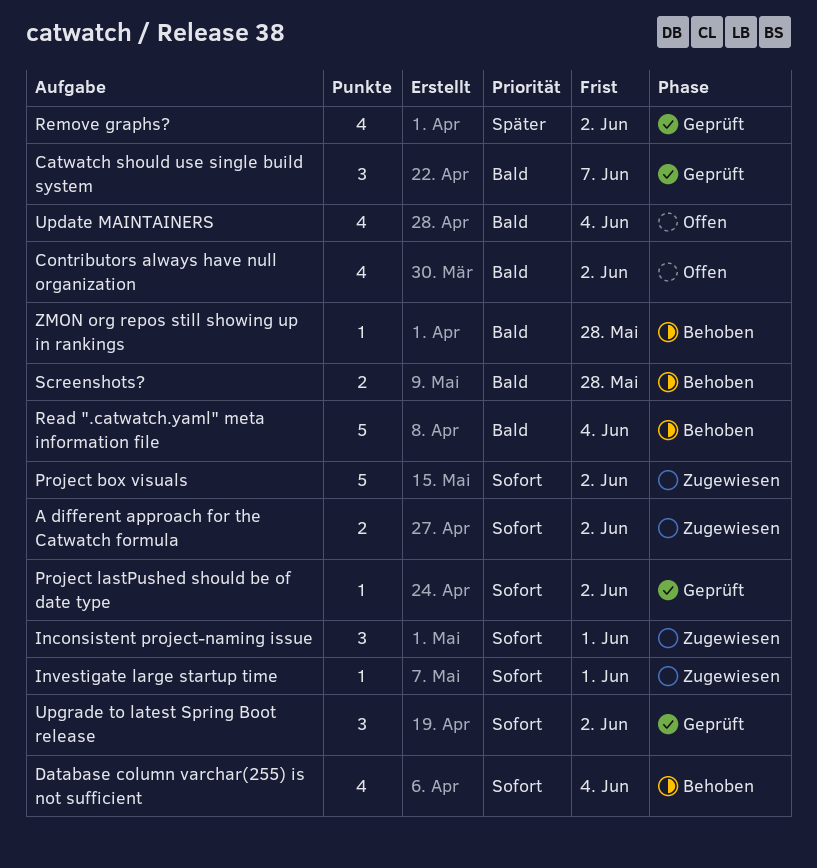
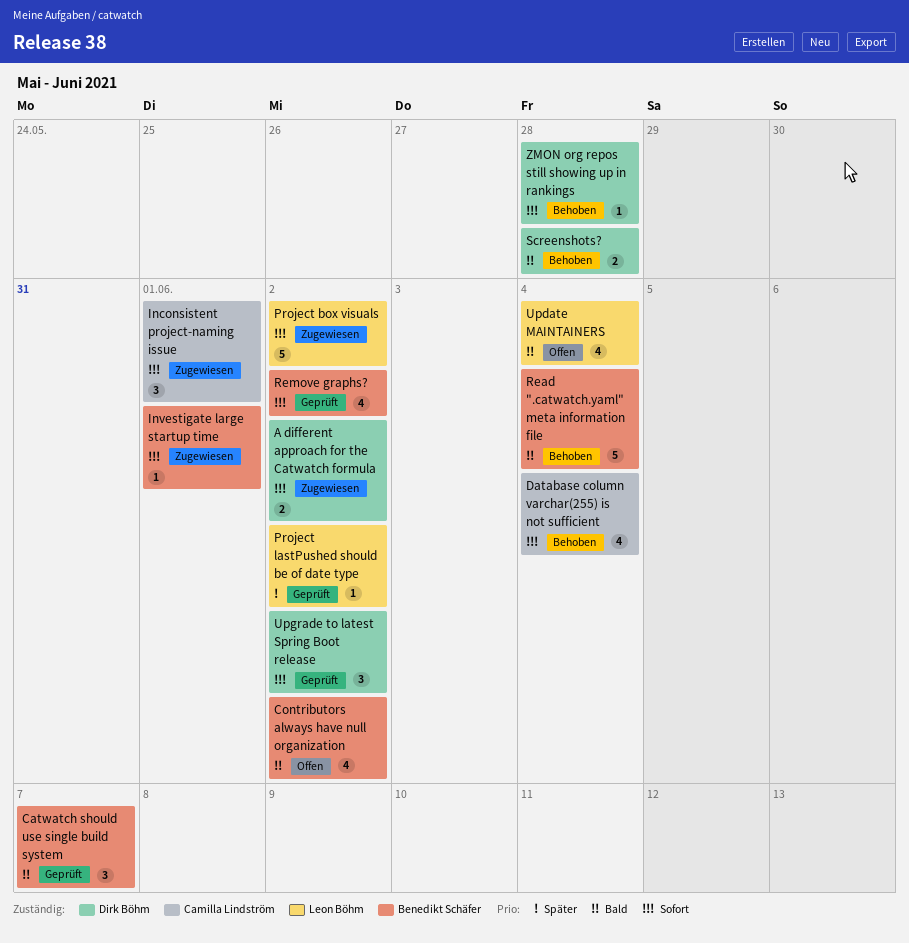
Project lastPushed should be of date type, priority: Sofort -> Später
Remove graphs?, priority: Später -> Sofort
ZMON org repos still showing up in rankings, priority: Bald -> Sofort

